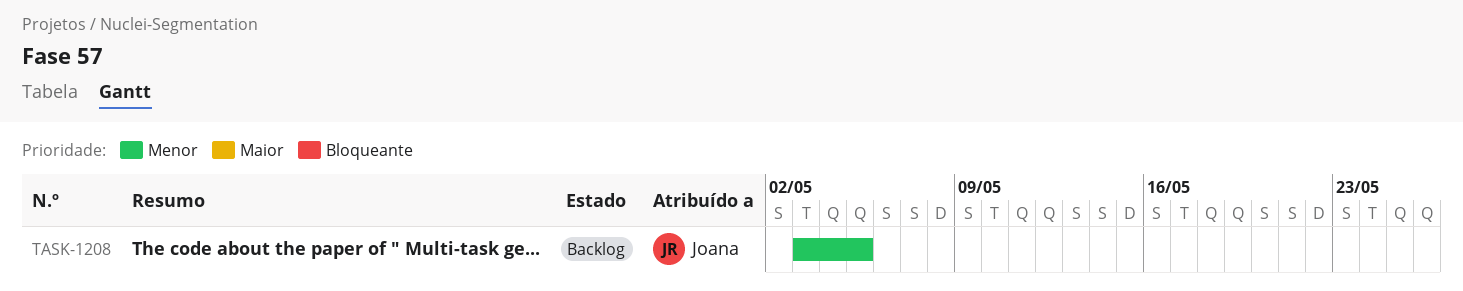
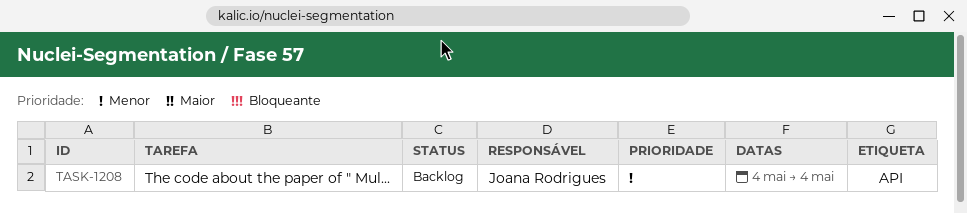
TASK-1208, start: May 3 -> May 4
TASK-1208, due: May 5 -> May 4

